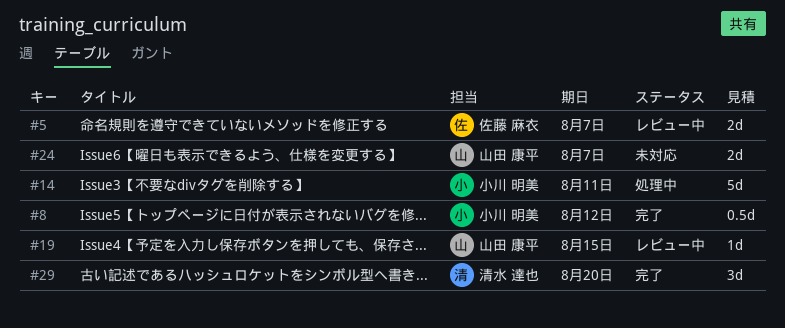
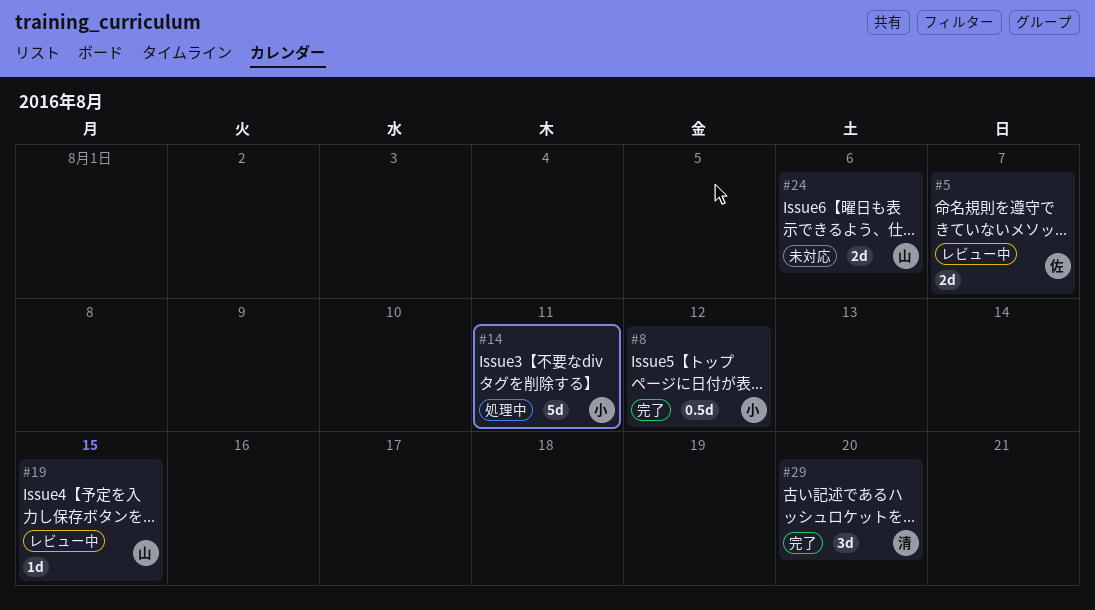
#24, due: Aug 7 -> Aug 6

